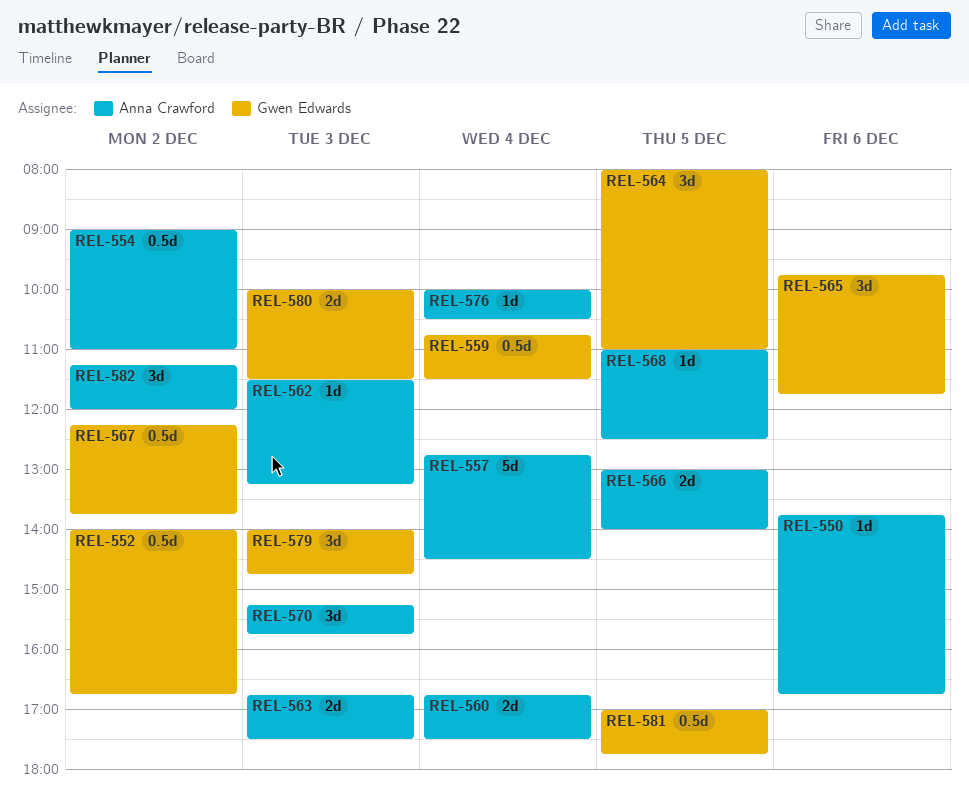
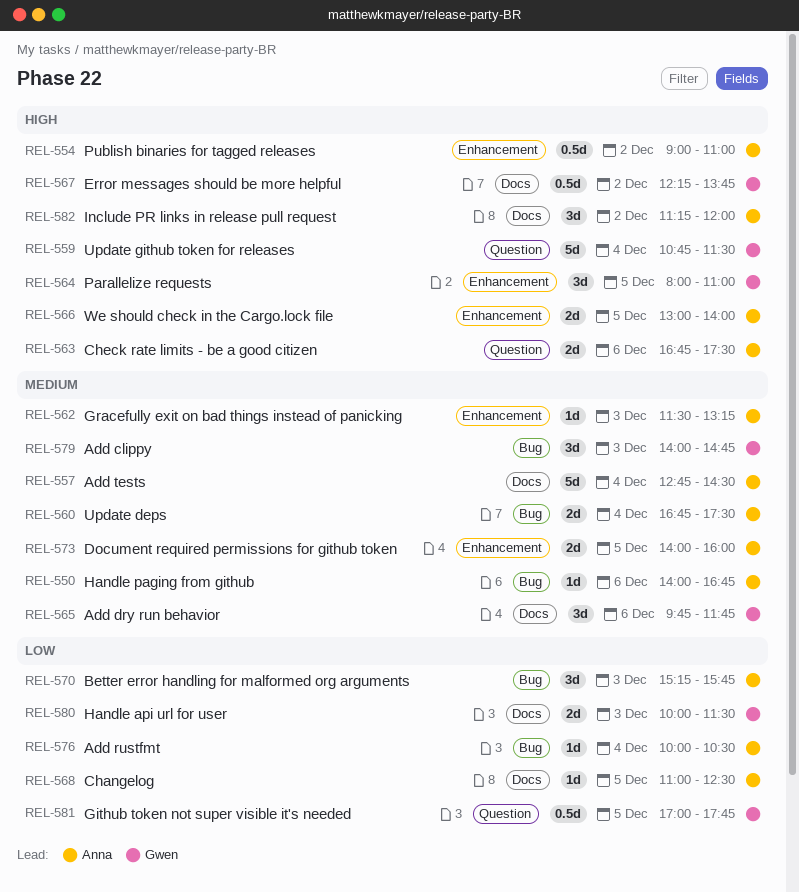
REL-550, begins: 13:45 -> 14:00
REL-552: present -> none
REL-559, estimate: 0.5d -> 5d
REL-563, day: Dec 3 -> Dec 6
REL-573: none -> present

